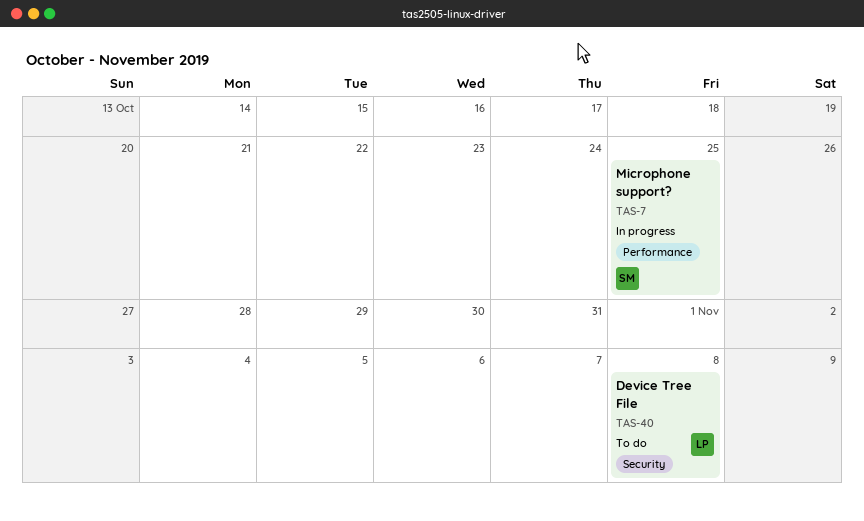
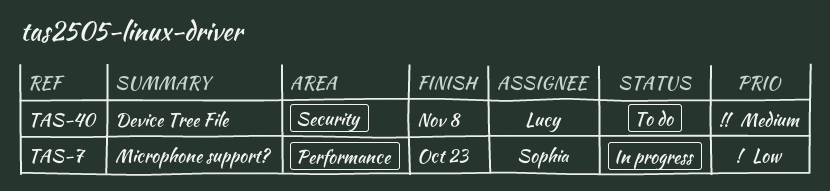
TAS-7, due: Oct 25 -> Oct 23

